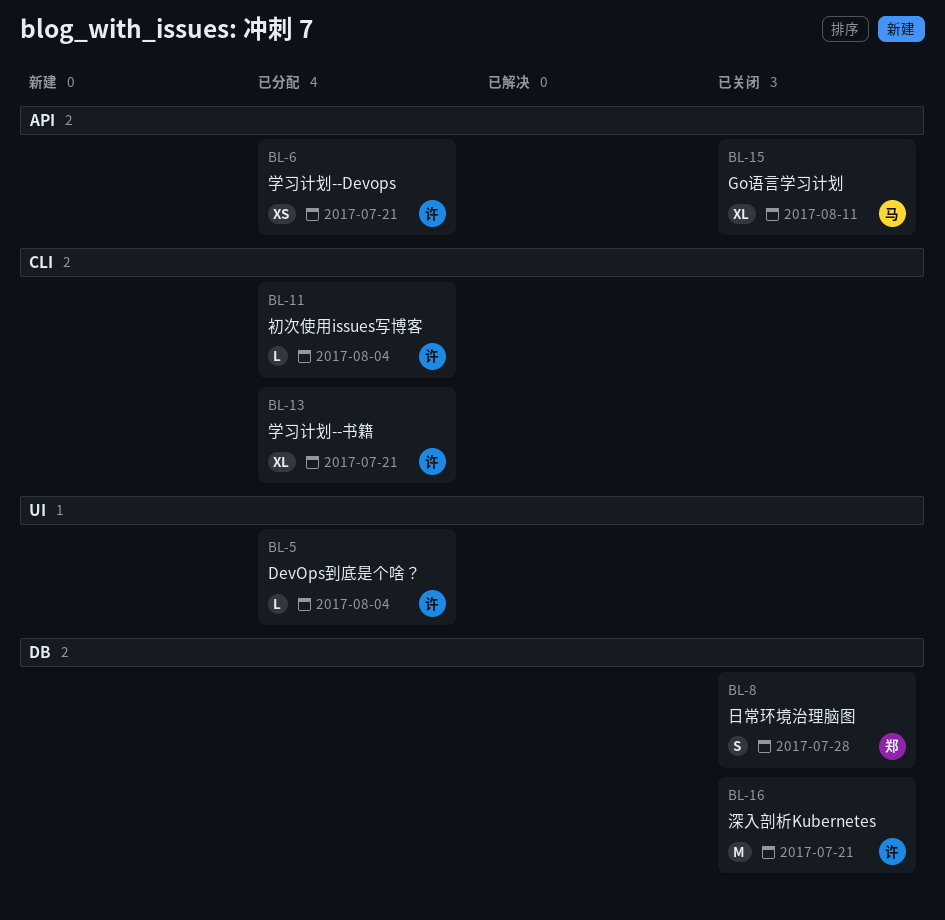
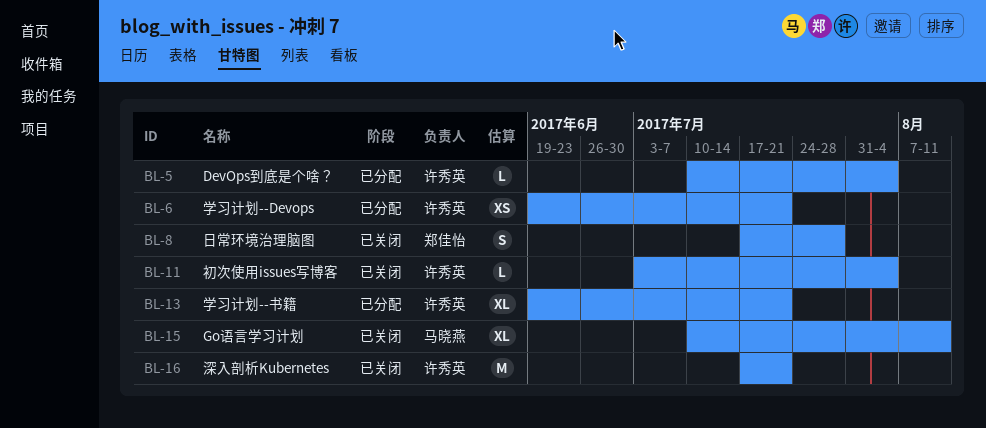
BL-11, status: 已分配 -> 已关闭

